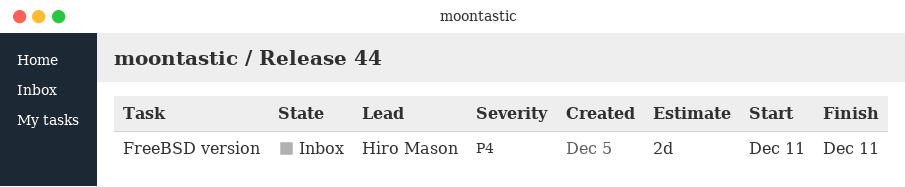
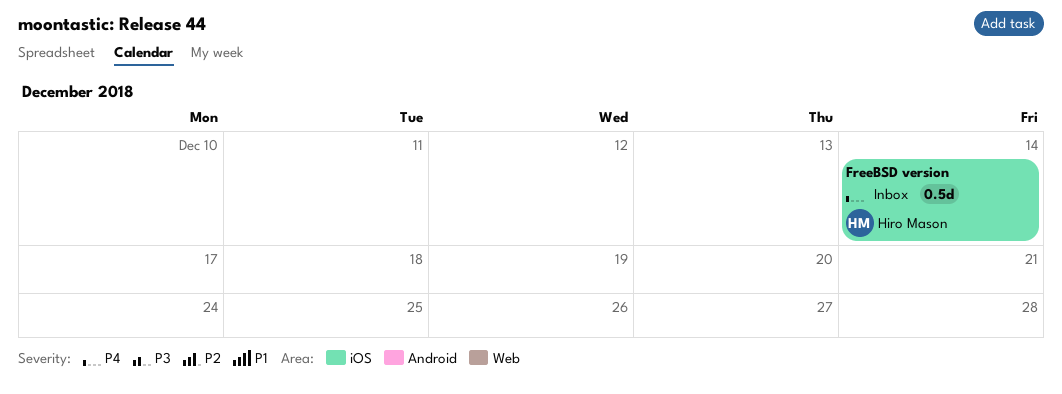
FreeBSD version, estimate: 2d -> 0.5d
FreeBSD version, due: Dec 11 -> Dec 14

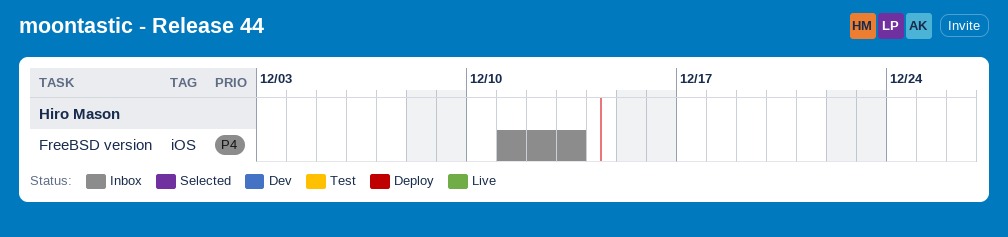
FreeBSD version, due: Dec 14 -> Dec 13

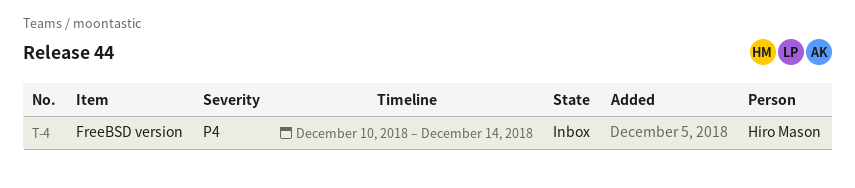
FreeBSD version, start: Dec 11 -> Dec 10
FreeBSD version, due: Dec 13 -> Dec 14

